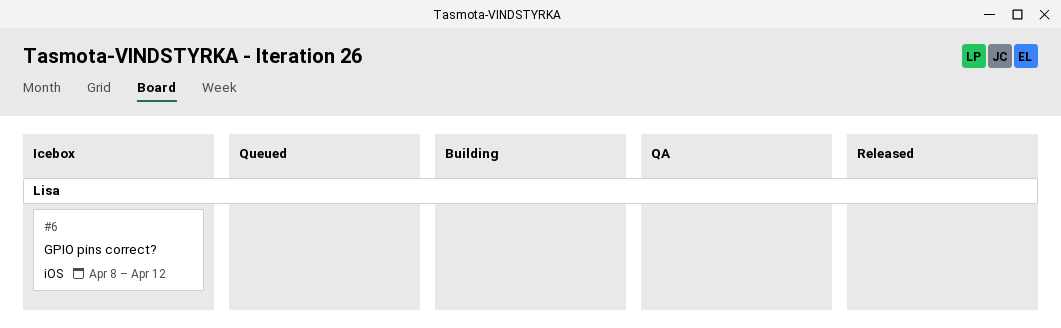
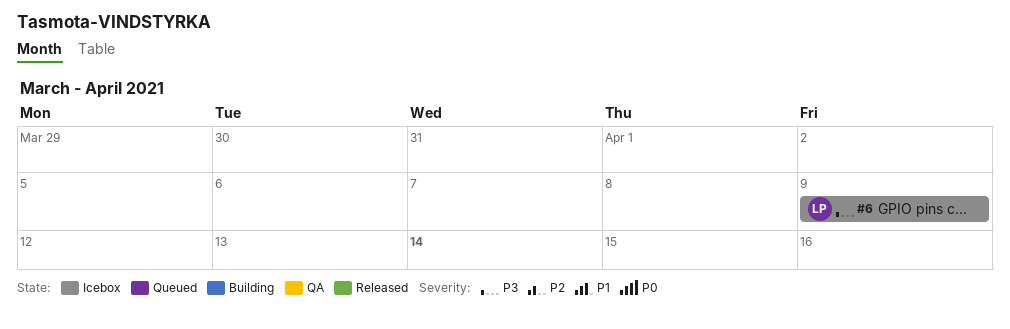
#6, start: Apr 8 -> Apr 9
#6, due: Apr 12 -> Apr 9

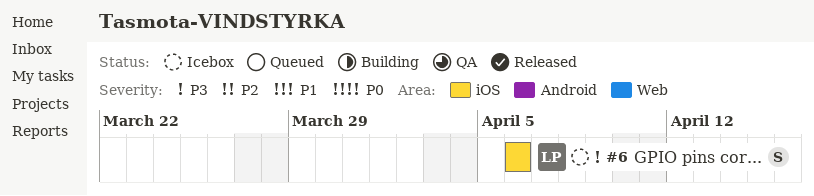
#6, start: Apr 9 -> Apr 6
#6, due: Apr 9 -> Apr 6

